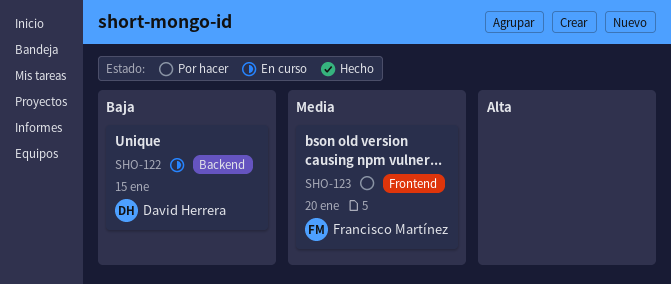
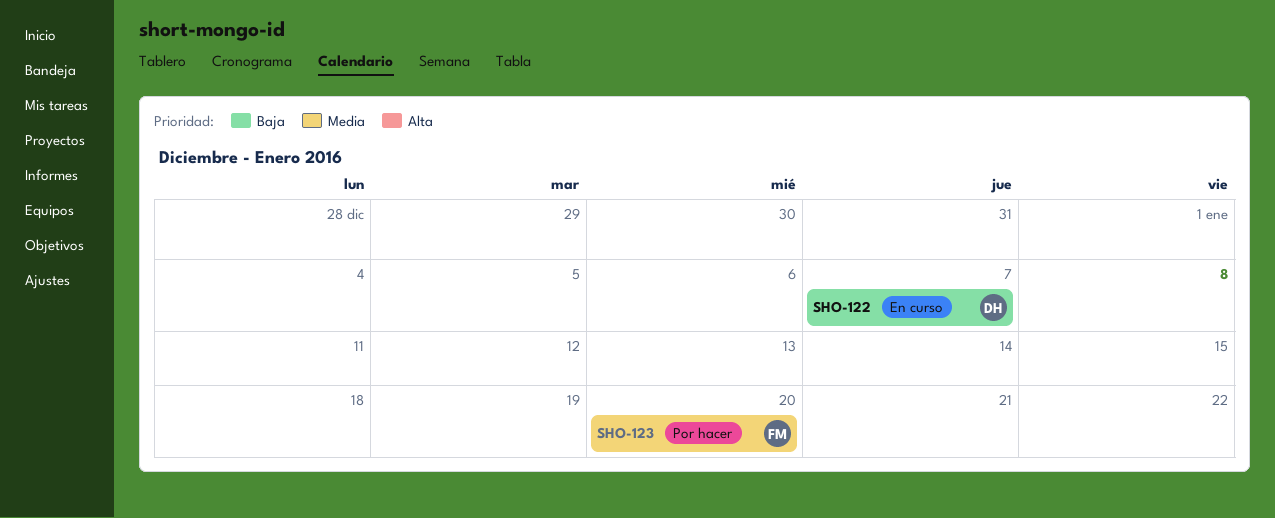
SHO-122, due: Jan 15 -> Jan 7

